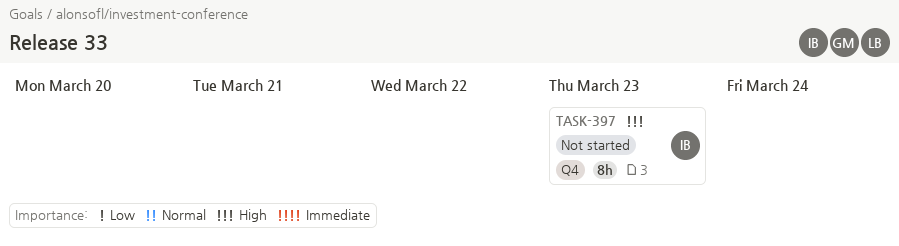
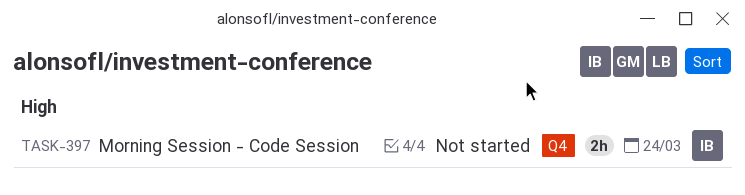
TASK-397, estimate: 8h -> 2h
TASK-397, due: Mar 23 -> Mar 24

